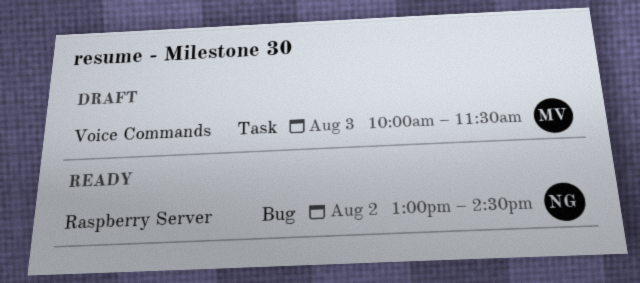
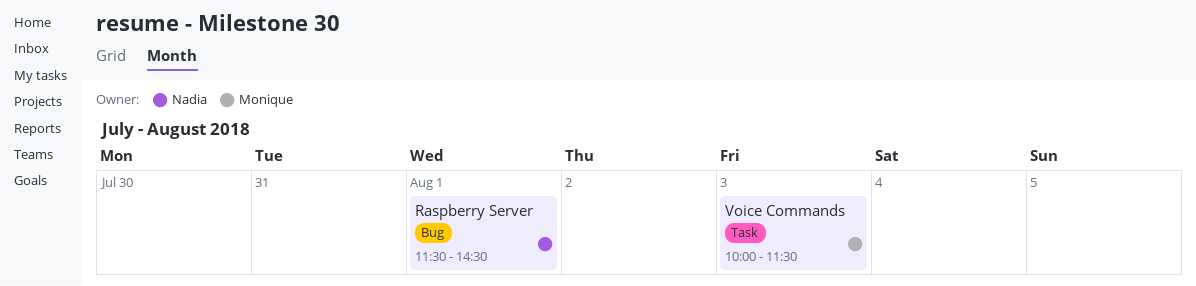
Raspberry Server, day: Aug 2 -> Aug 1
Raspberry Server, begins: 13:00 -> 11:30

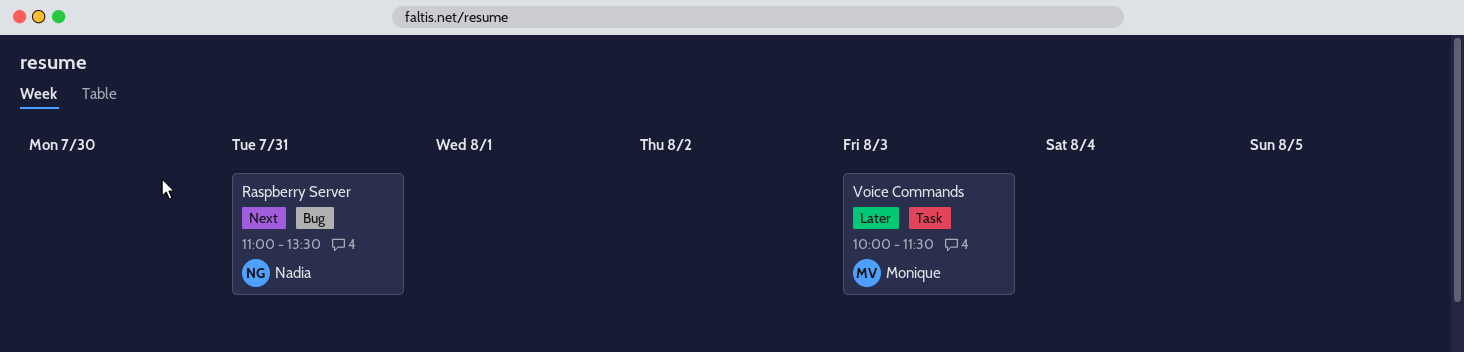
Raspberry Server, day: Aug 1 -> Jul 31
Raspberry Server, begins: 11:30 -> 11:00
Raspberry Server, ends: 14:30 -> 13:30

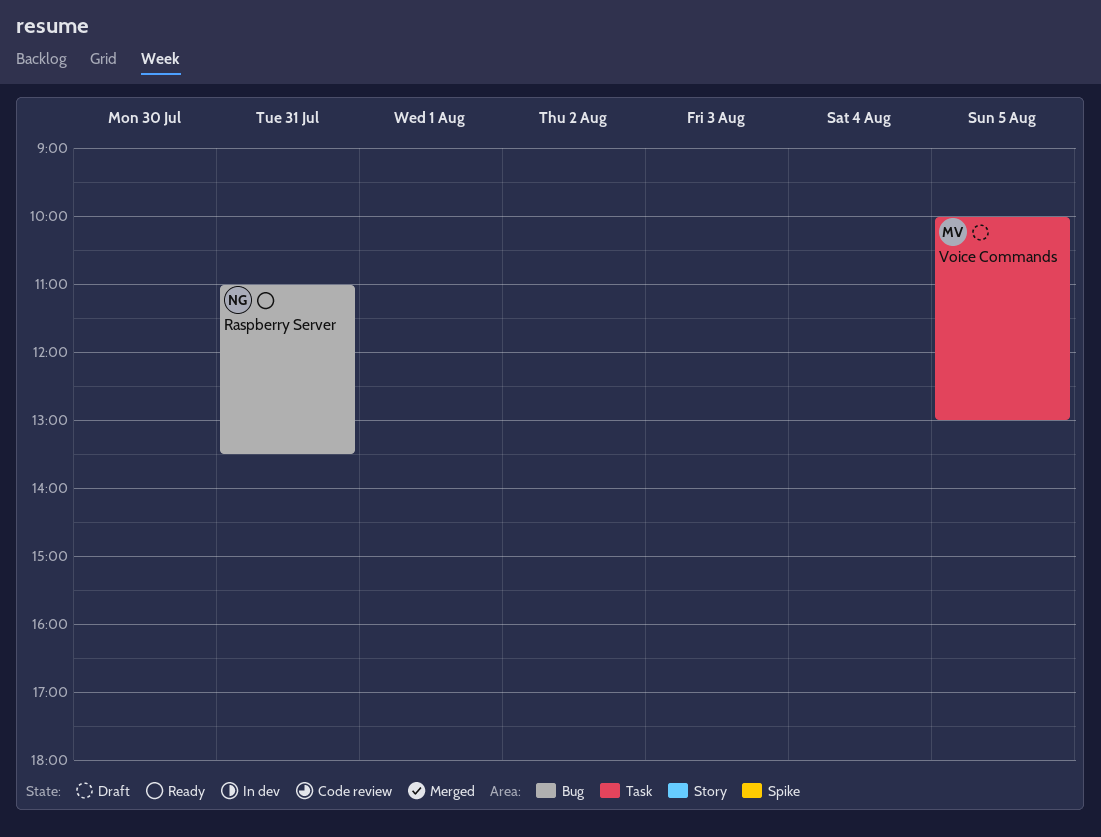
Voice Commands, day: Aug 3 -> Aug 5
Voice Commands, ends: 11:30 -> 13:00

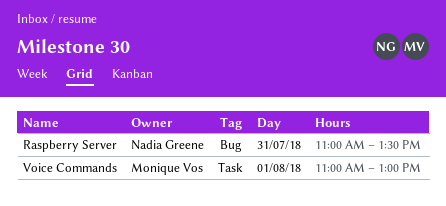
Voice Commands, day: Aug 5 -> Aug 1
Voice Commands, begins: 10:00 -> 11:00

